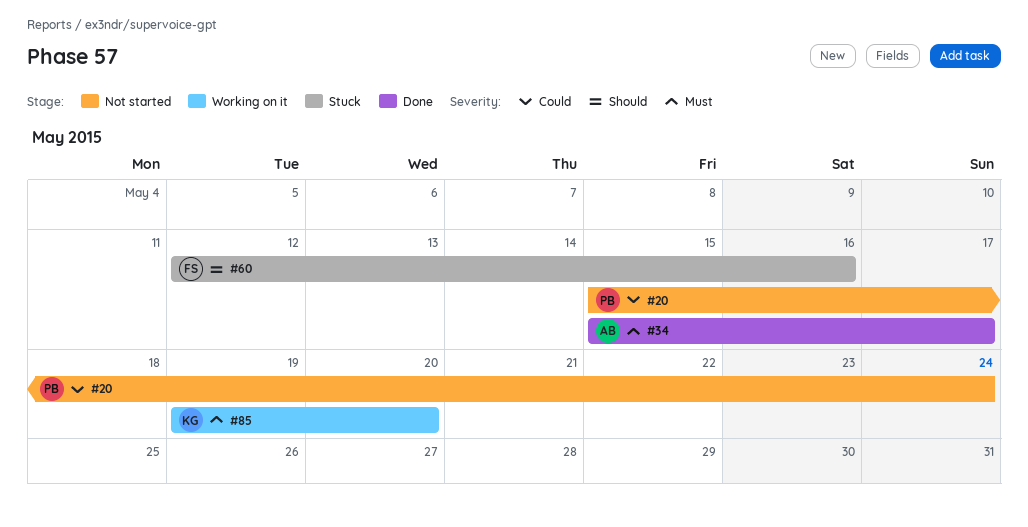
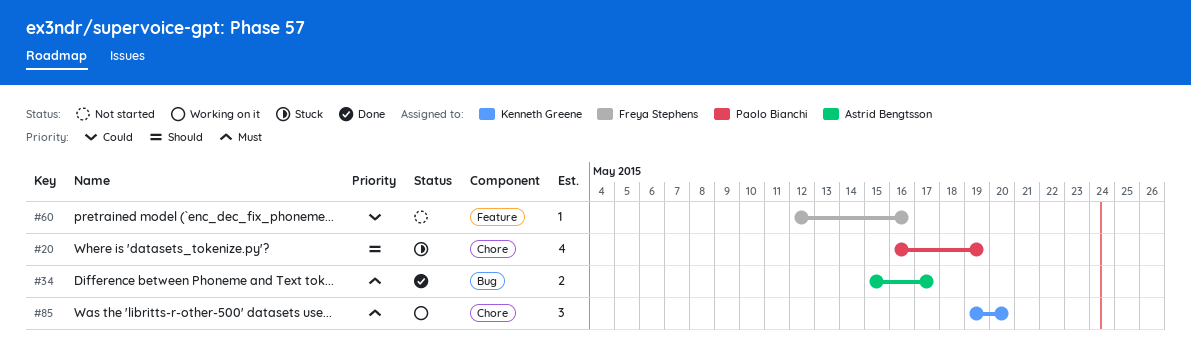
#20, status: Not started -> Stuck
#20, priority: Could -> Should
#20, start: May 15 -> May 16
#20, due: May 24 -> May 19
#60, status: Stuck -> Not started
#60, priority: Should -> Could

